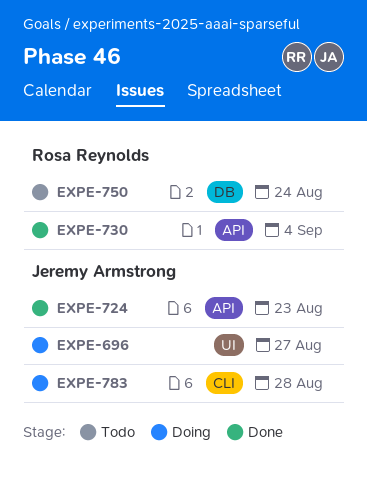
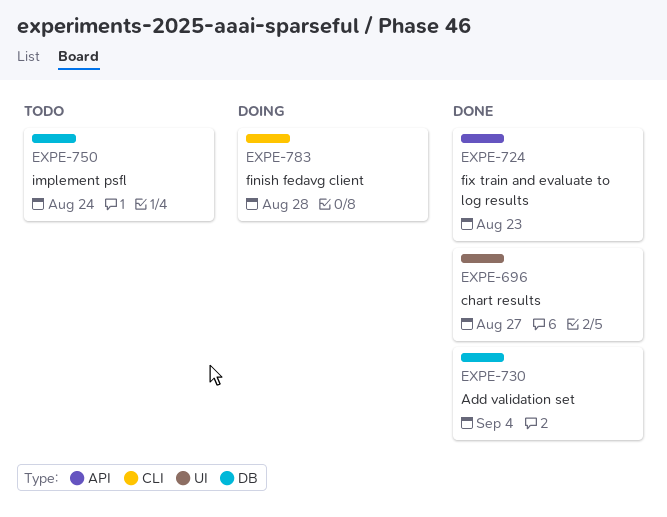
EXPE-696, status: Doing -> Done
EXPE-730, label: API -> DB

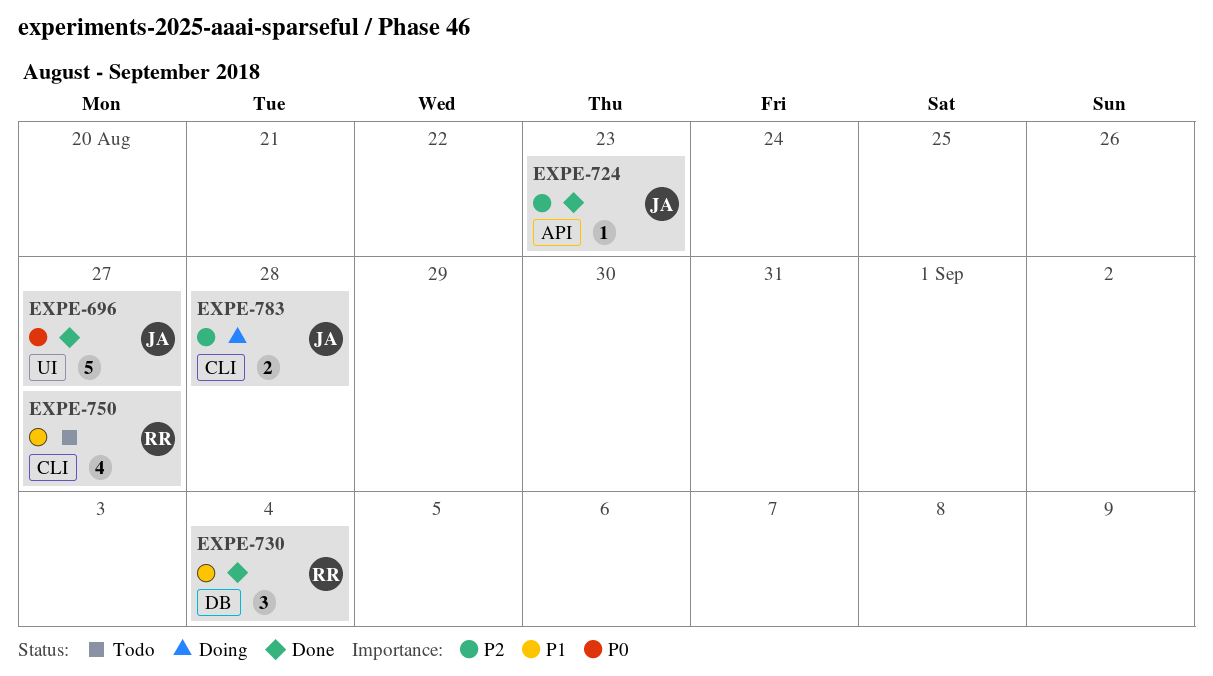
EXPE-750, label: DB -> CLI
EXPE-750, due: Aug 24 -> Aug 27

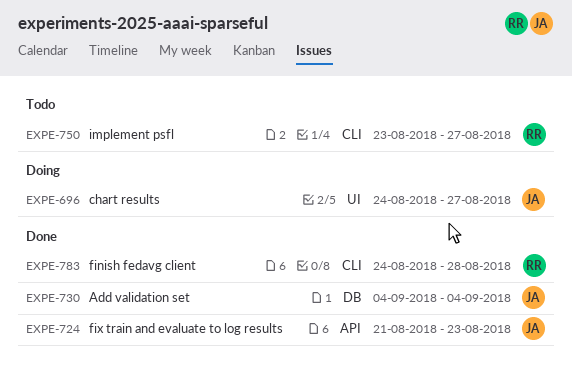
EXPE-696, status: Done -> Doing
EXPE-730, owner: RR -> JA
EXPE-783, status: Doing -> Done
EXPE-783, owner: JA -> RR

